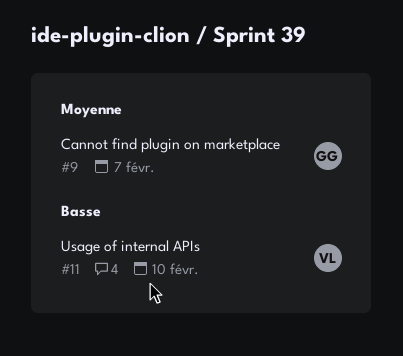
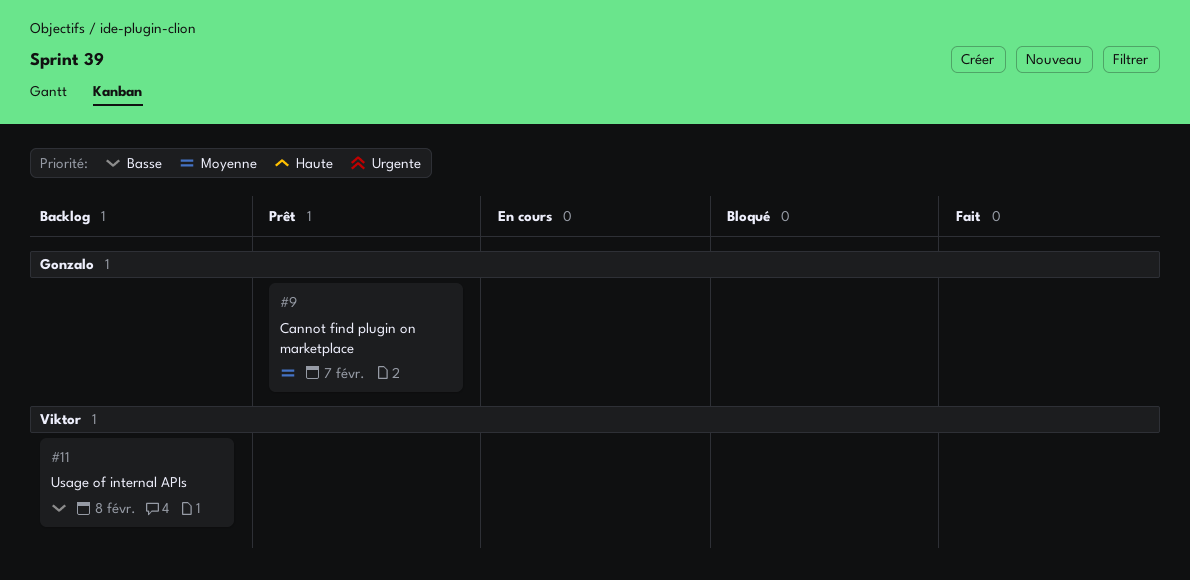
#11, due: Feb 10 -> Feb 8

